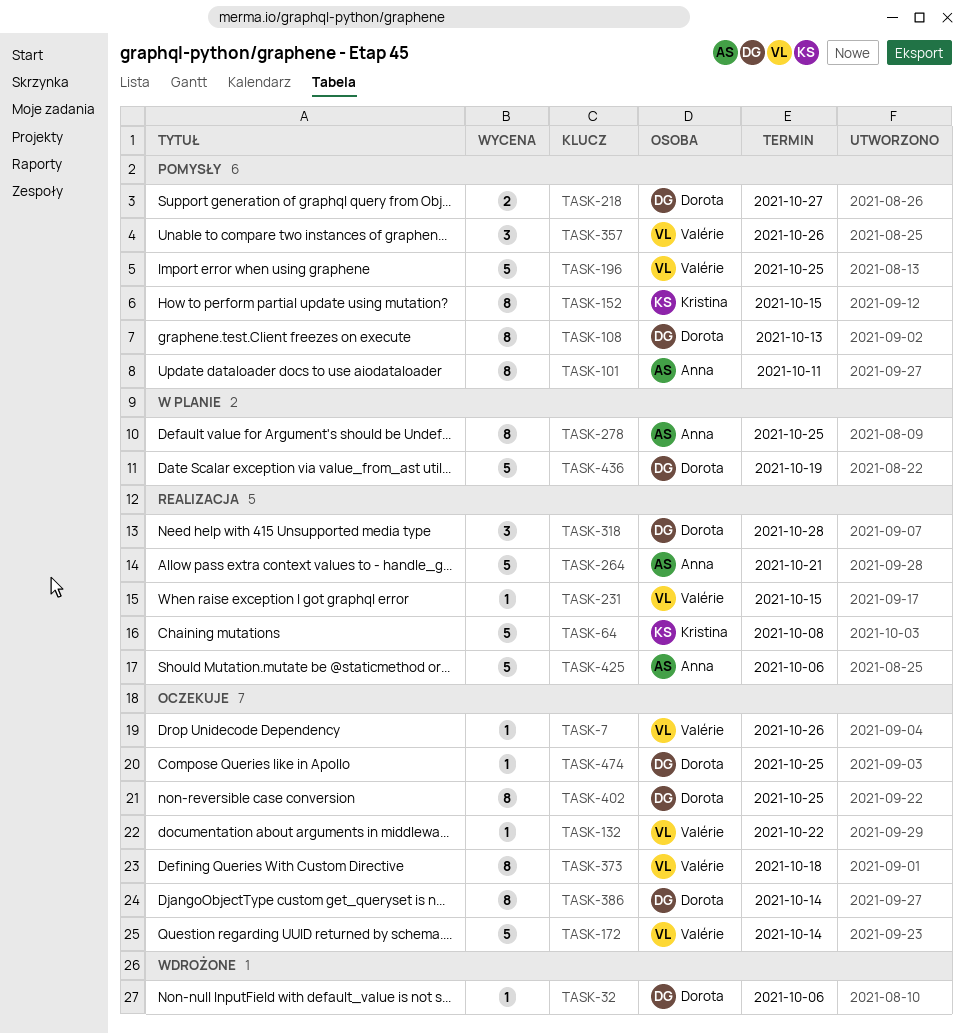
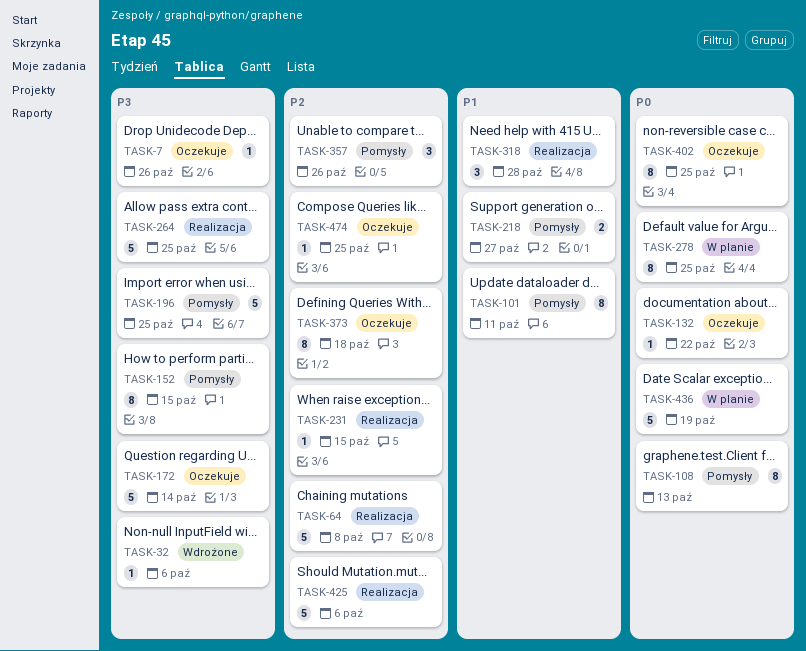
TASK-264, due: Oct 21 -> Oct 25
TASK-386: present -> none

